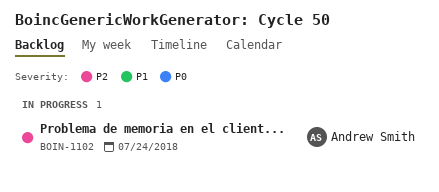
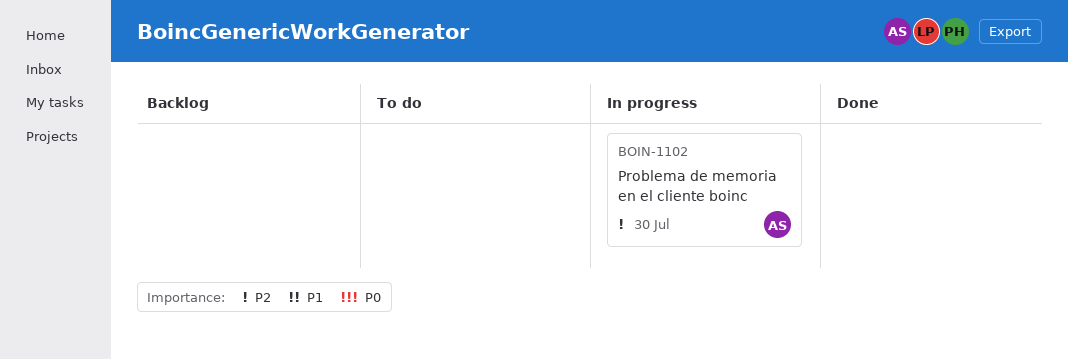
BOIN-1102, due: Jul 24 -> Jul 30

